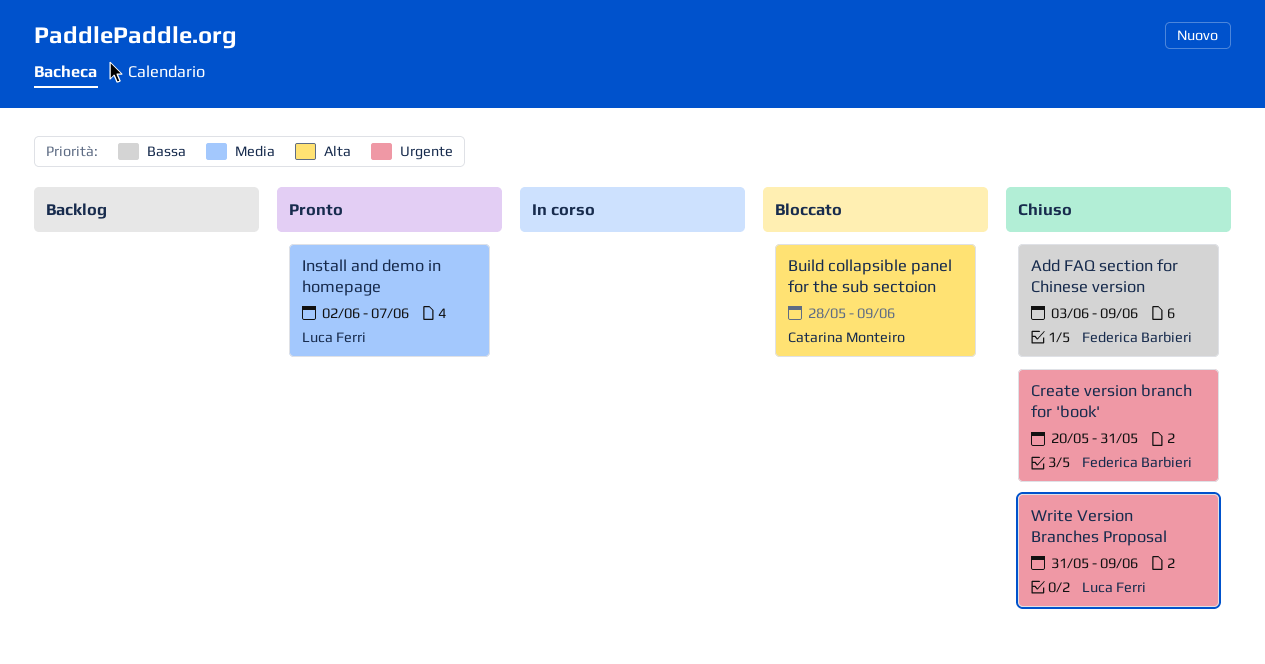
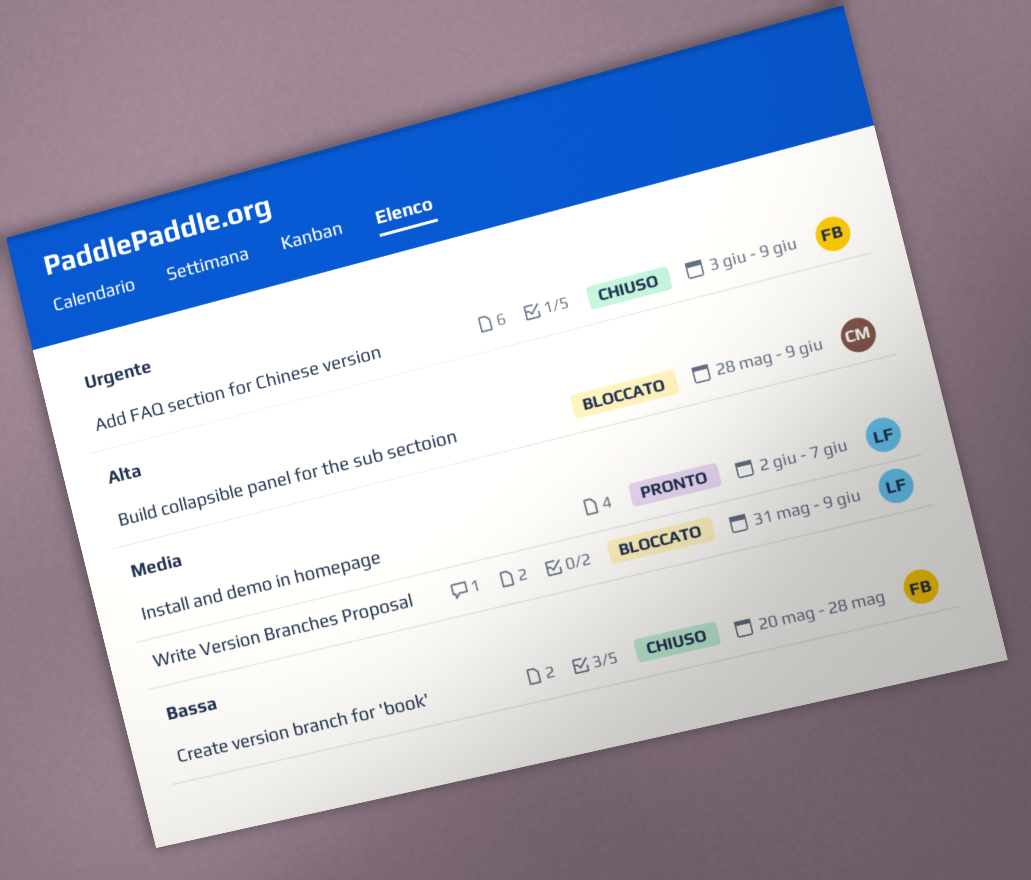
Add FAQ section for Chinese version, priority: Bassa -> Urgente
Create version branch for 'book', priority: Urgente -> Bassa
Create version branch for 'book', due: May 31 -> May 28
Write Version Branches Proposal, status: Chiuso -> Bloccato
Write Version Branches Proposal, priority: Urgente -> Media

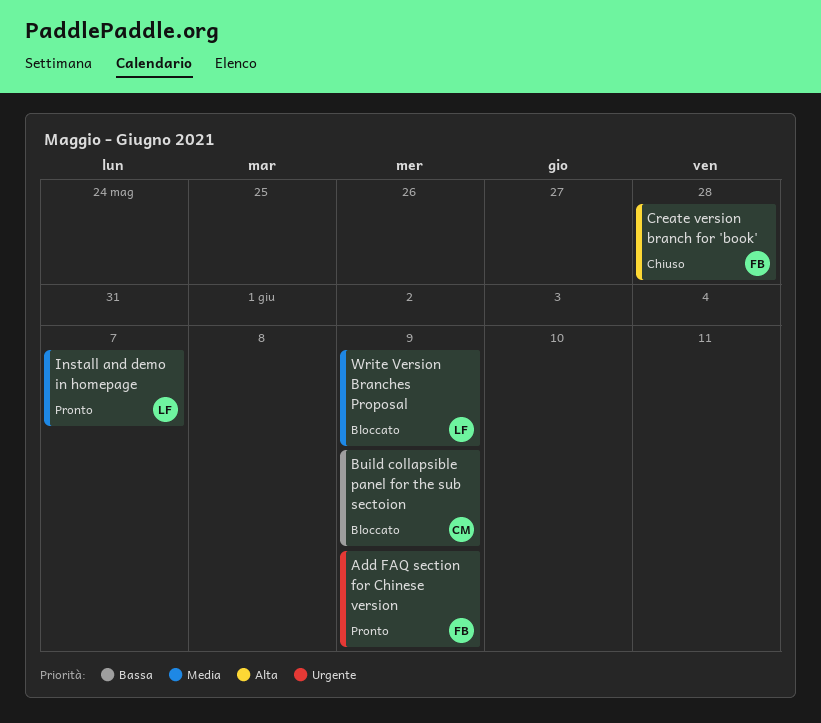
Add FAQ section for Chinese version, status: Chiuso -> Pronto
Build collapsible panel for the sub sectoion, priority: Alta -> Bassa
Create version branch for 'book', priority: Bassa -> Alta

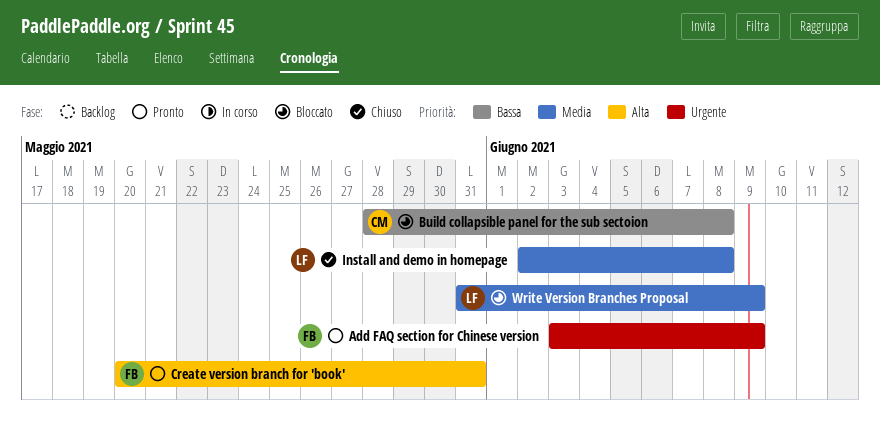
Build collapsible panel for the sub sectoion, due: Jun 9 -> Jun 8
Create version branch for 'book', status: Chiuso -> Pronto
Create version branch for 'book', due: May 28 -> May 31
Install and demo in homepage, status: Pronto -> Chiuso
Install and demo in homepage, due: Jun 7 -> Jun 8

